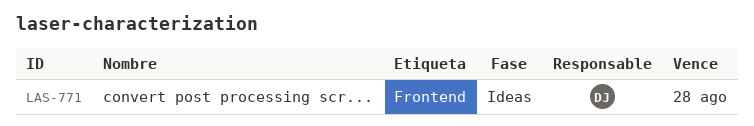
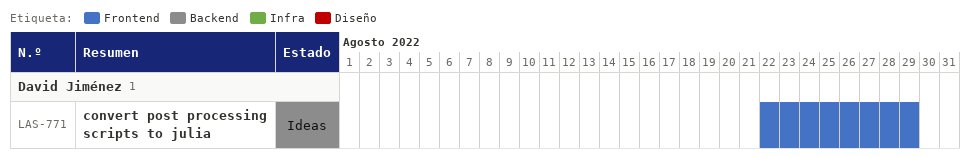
LAS-771, due: Aug 28 -> Aug 29

